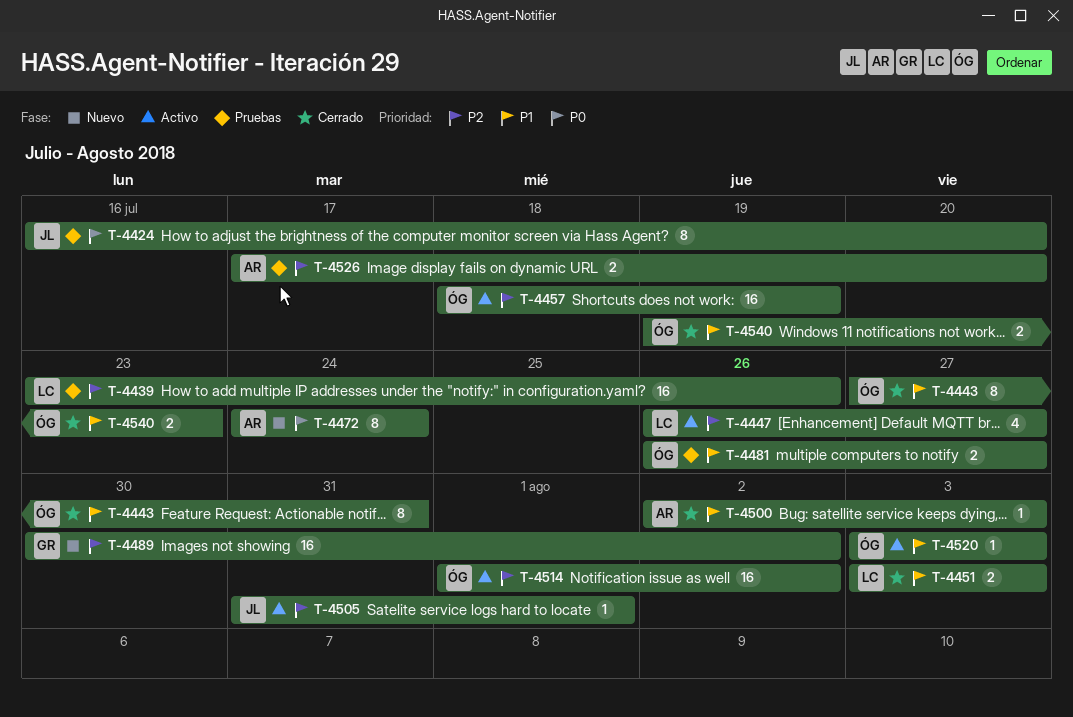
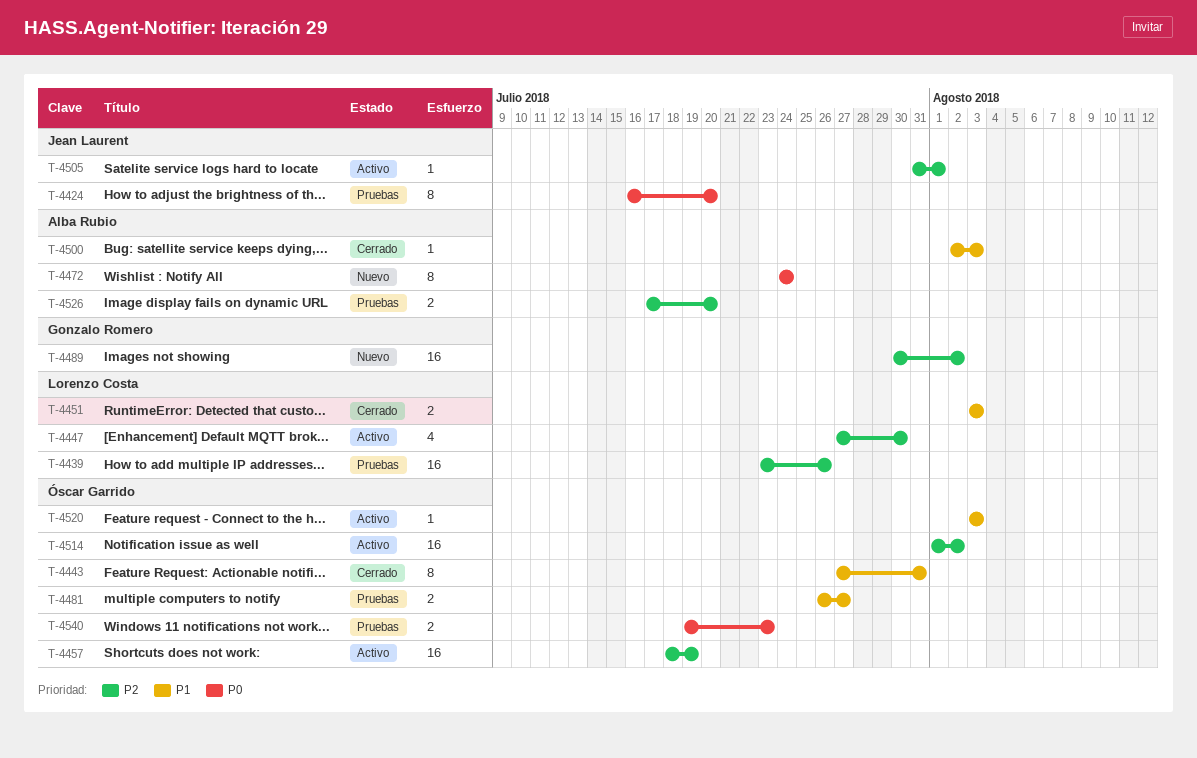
T-4447, start: Jul 26 -> Jul 27
T-4447, due: Jul 27 -> Jul 30
T-4540, status: Cerrado -> Pruebas
T-4540, priority: P1 -> P0

